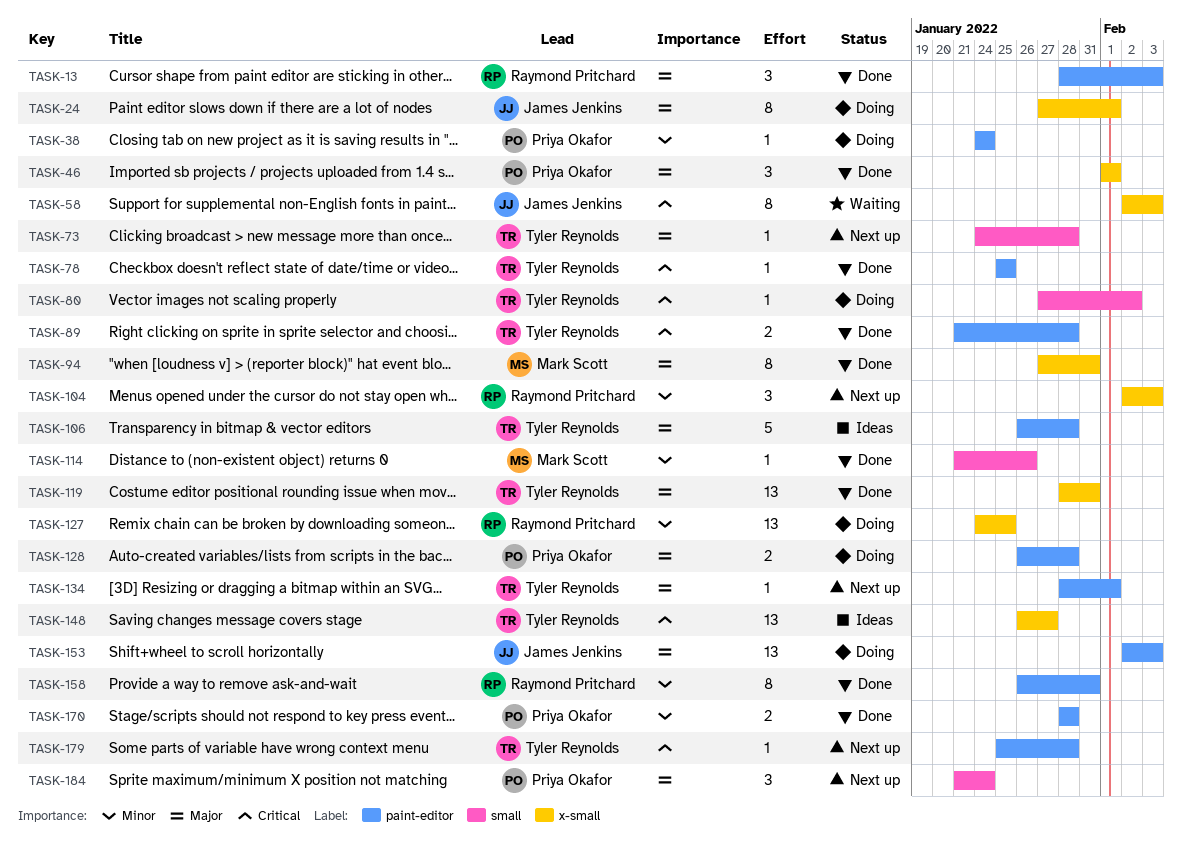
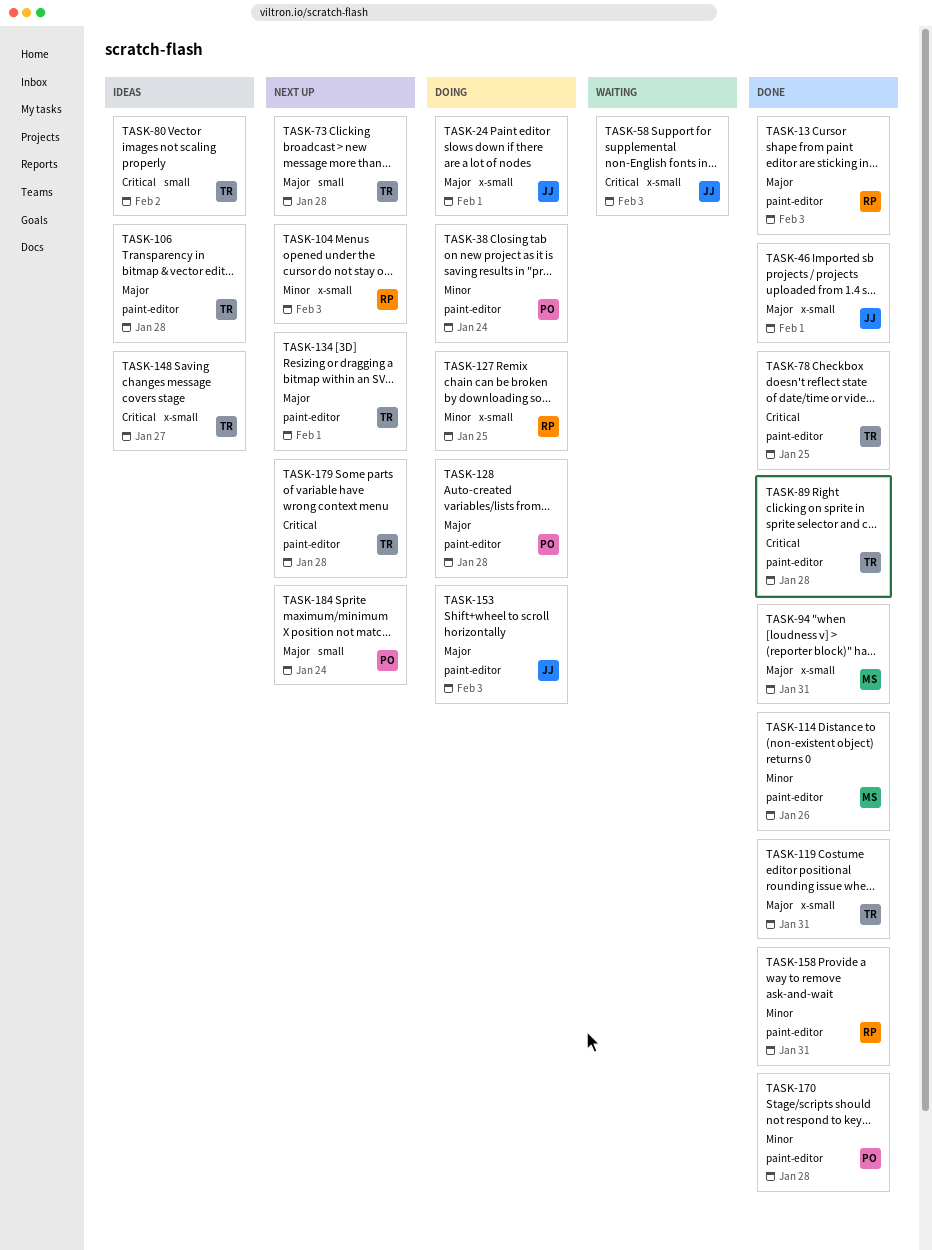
TASK-46, owner: Priya Okafor -> James Jenkins
TASK-80, status: Doing -> Ideas
TASK-114, label: small -> paint-editor

